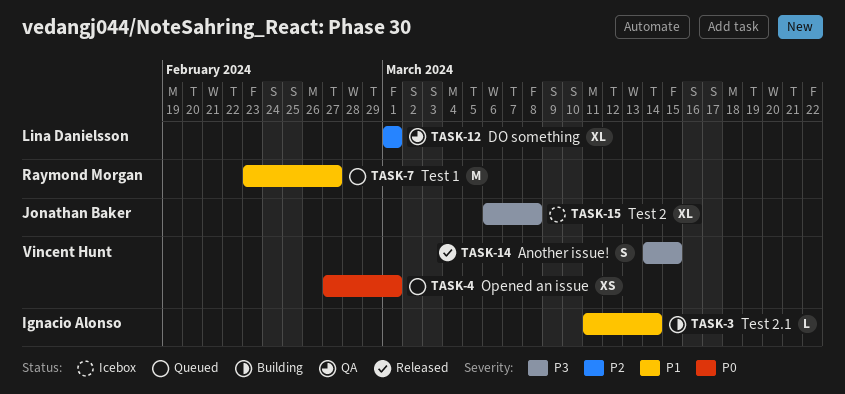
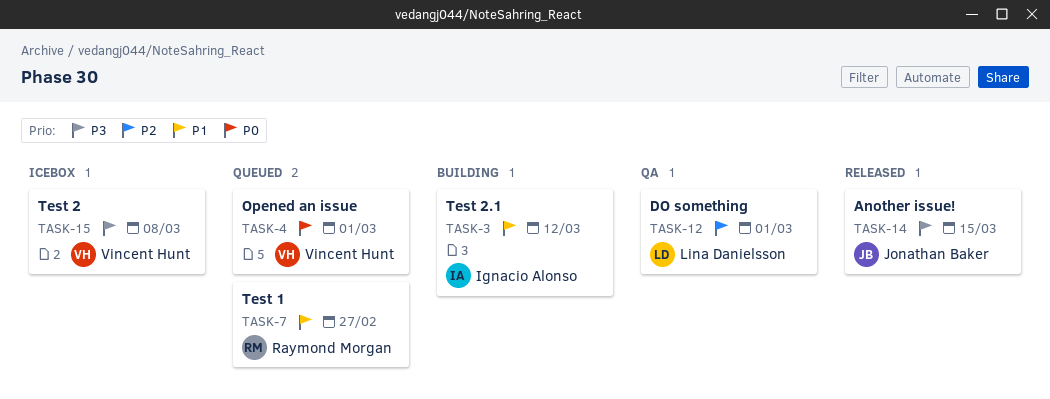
TASK-3, due: Mar 14 -> Mar 12
TASK-14, owner: Vincent Hunt -> Jonathan Baker
TASK-15, owner: Jonathan Baker -> Vincent Hunt

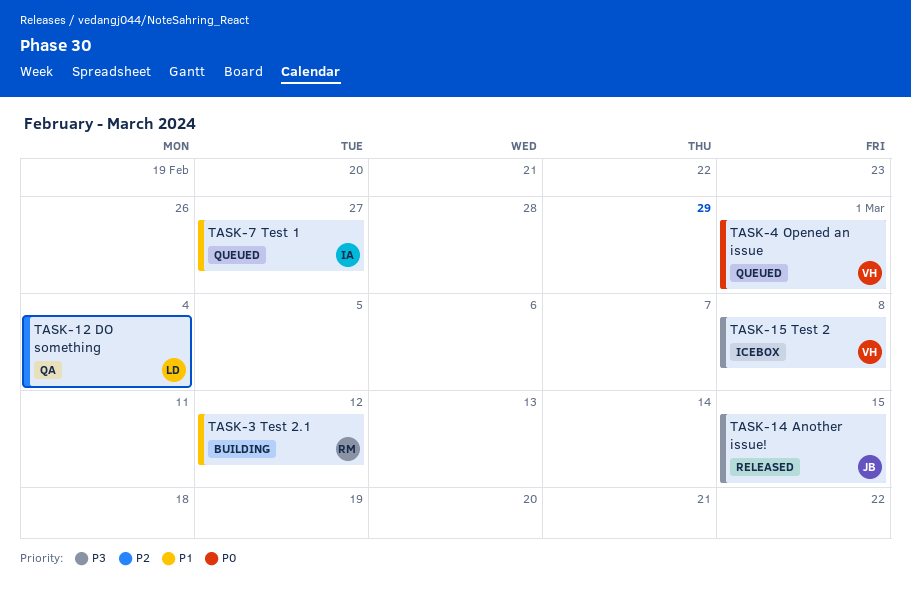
TASK-3, owner: Ignacio Alonso -> Raymond Morgan
TASK-7, owner: Raymond Morgan -> Ignacio Alonso
TASK-12, due: Mar 1 -> Mar 4

